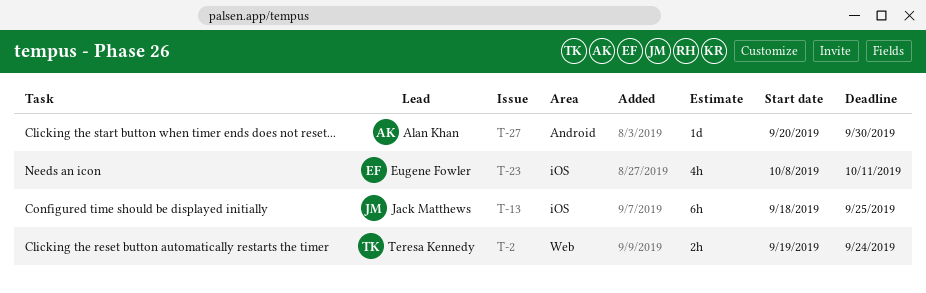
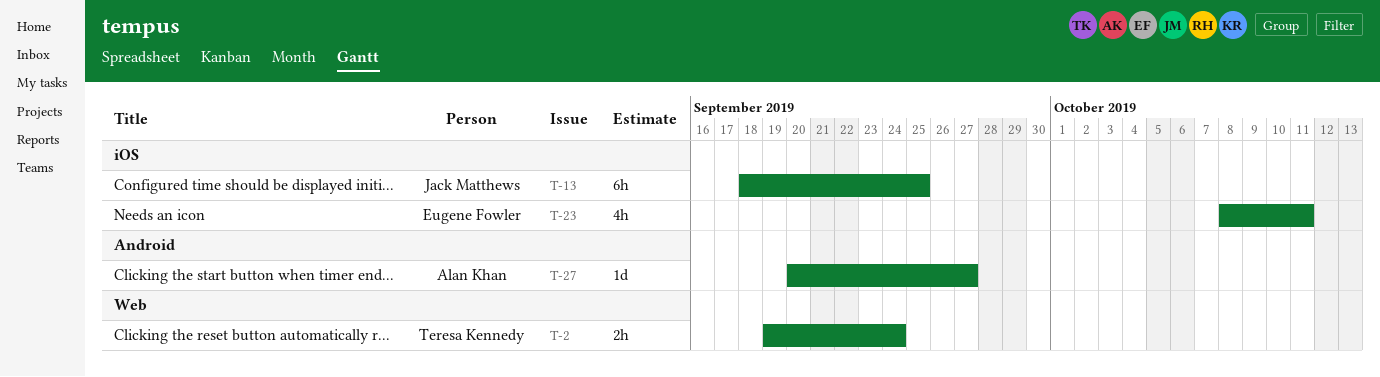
T-27, due: Sep 30 -> Sep 27

